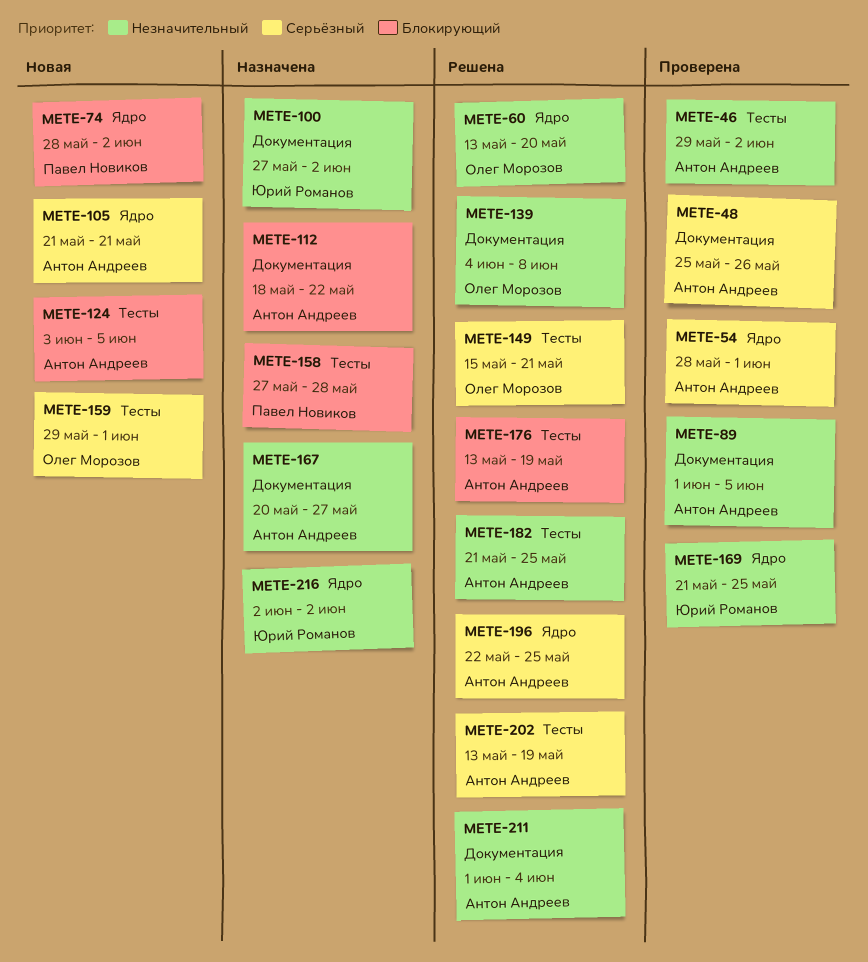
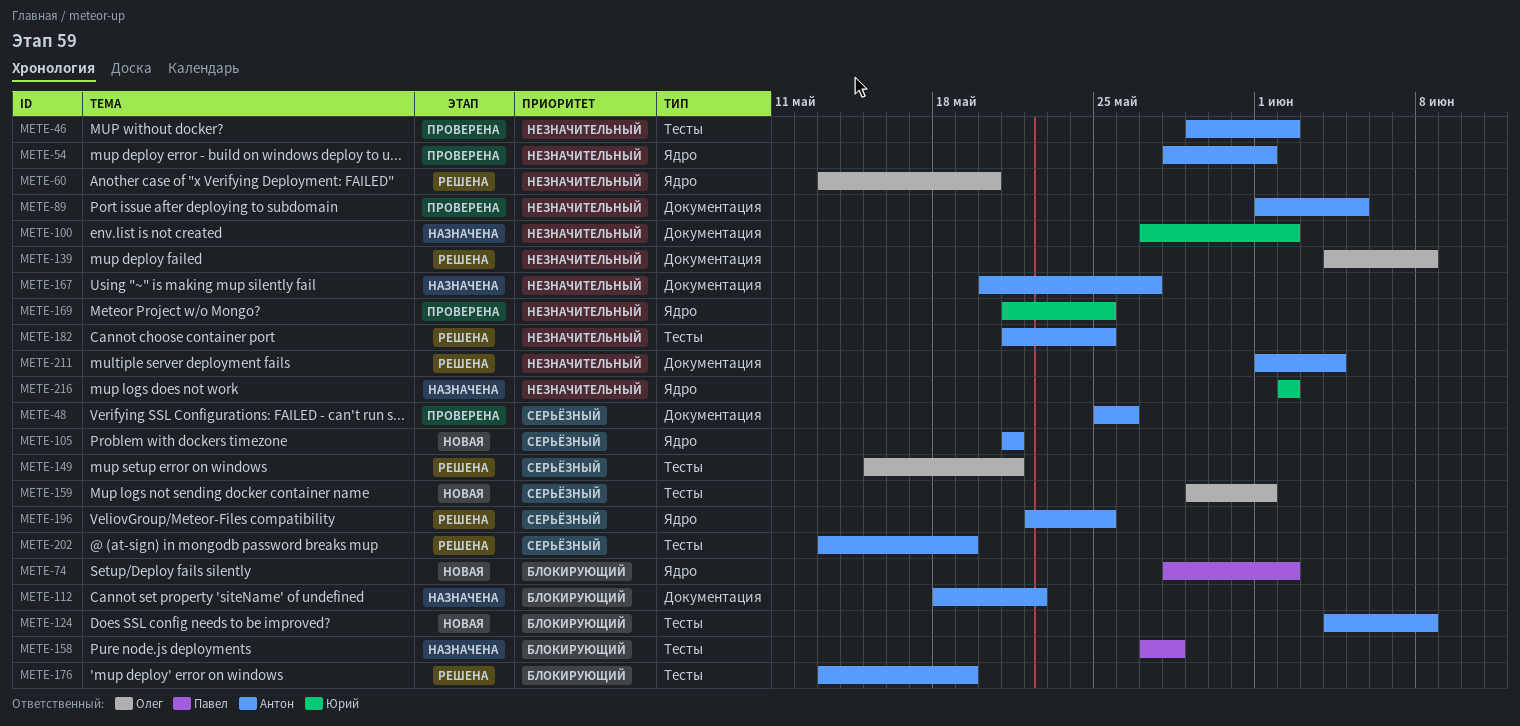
METE-54, priority: Серьёзный -> Незначительный
METE-124, start: Jun 3 -> Jun 4
METE-124, due: Jun 5 -> Jun 8

